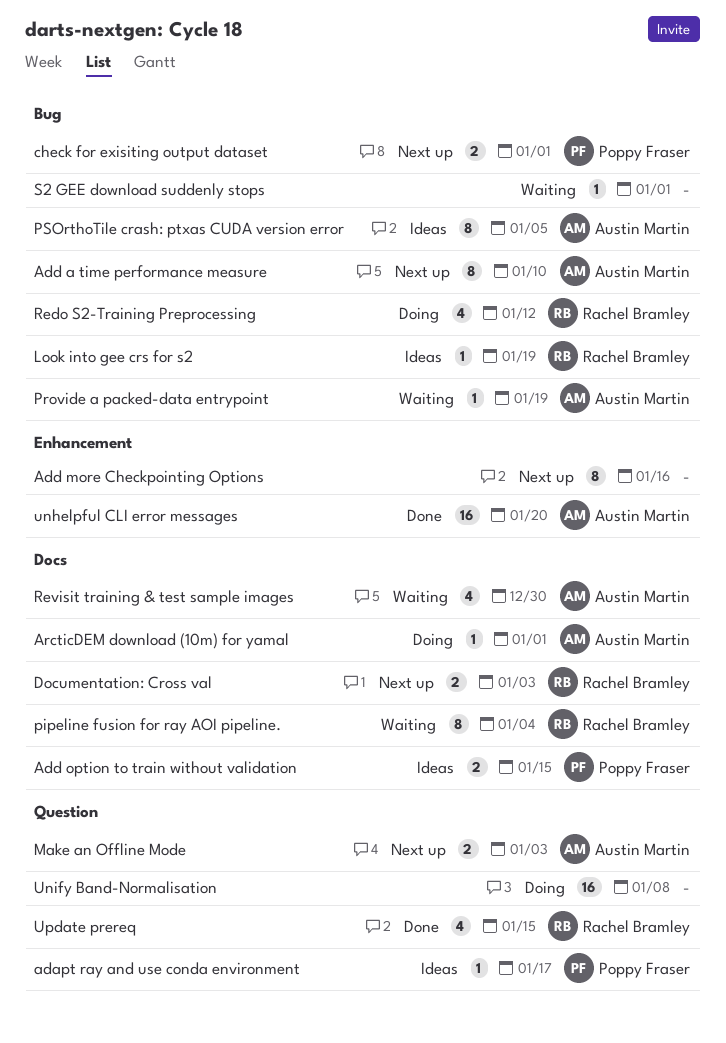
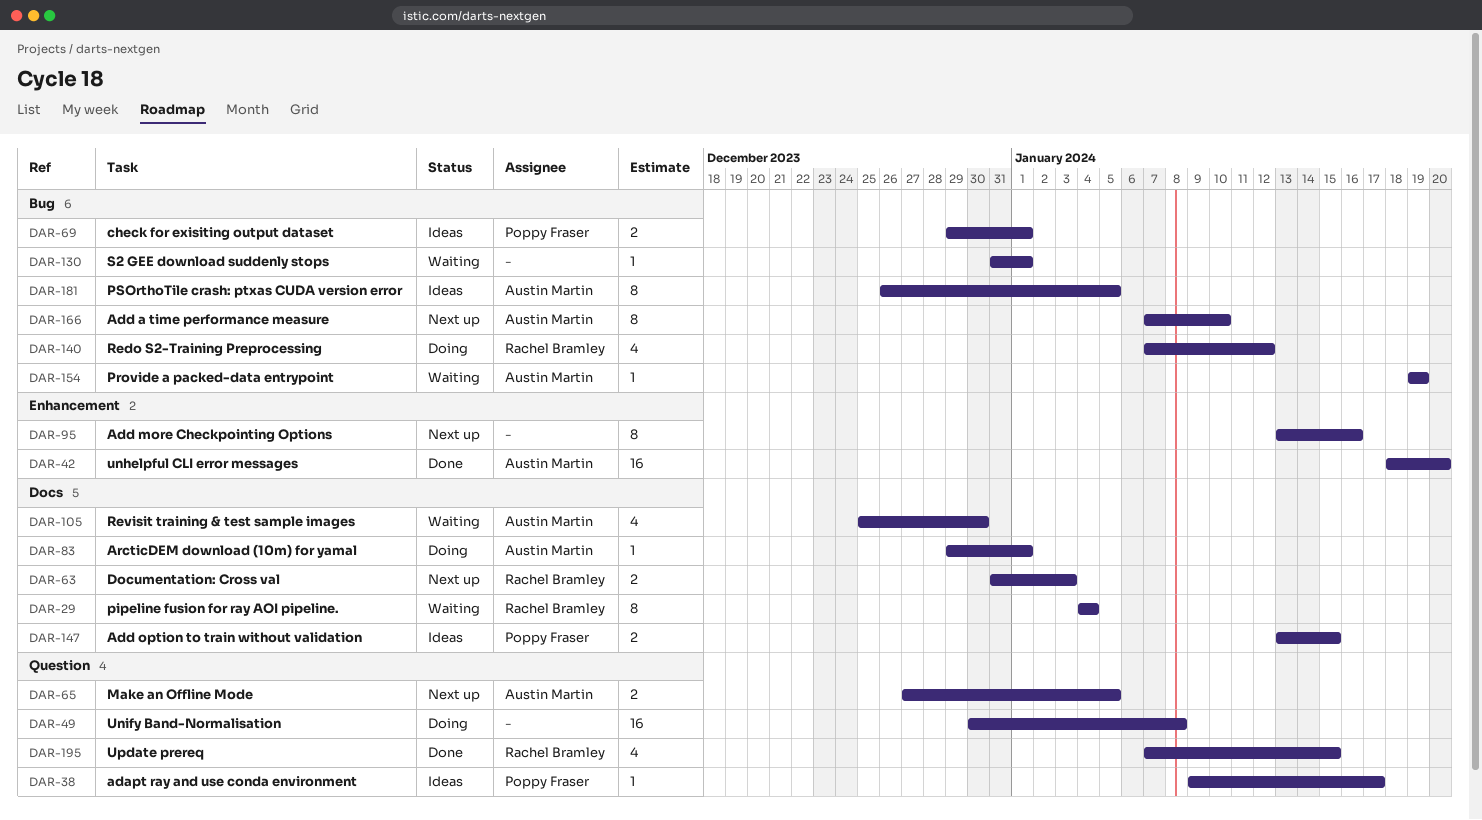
check for exisiting output dataset, status: Next up -> Ideas
Look into gee crs for s2: present -> none
Make an Offline Mode, due: Jan 3 -> Jan 5

